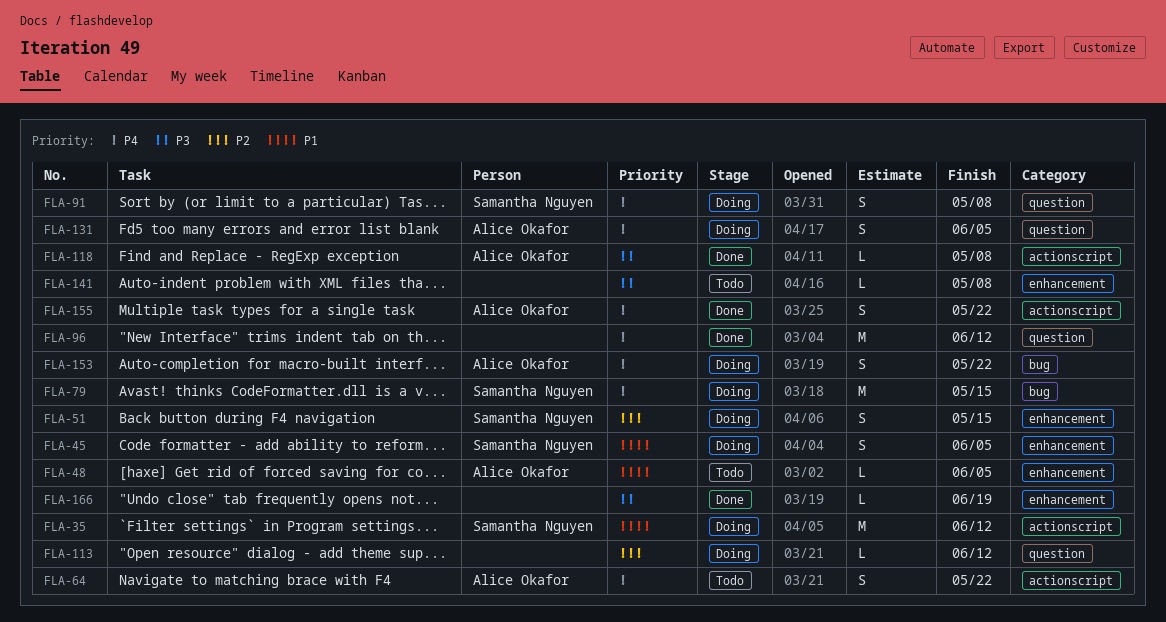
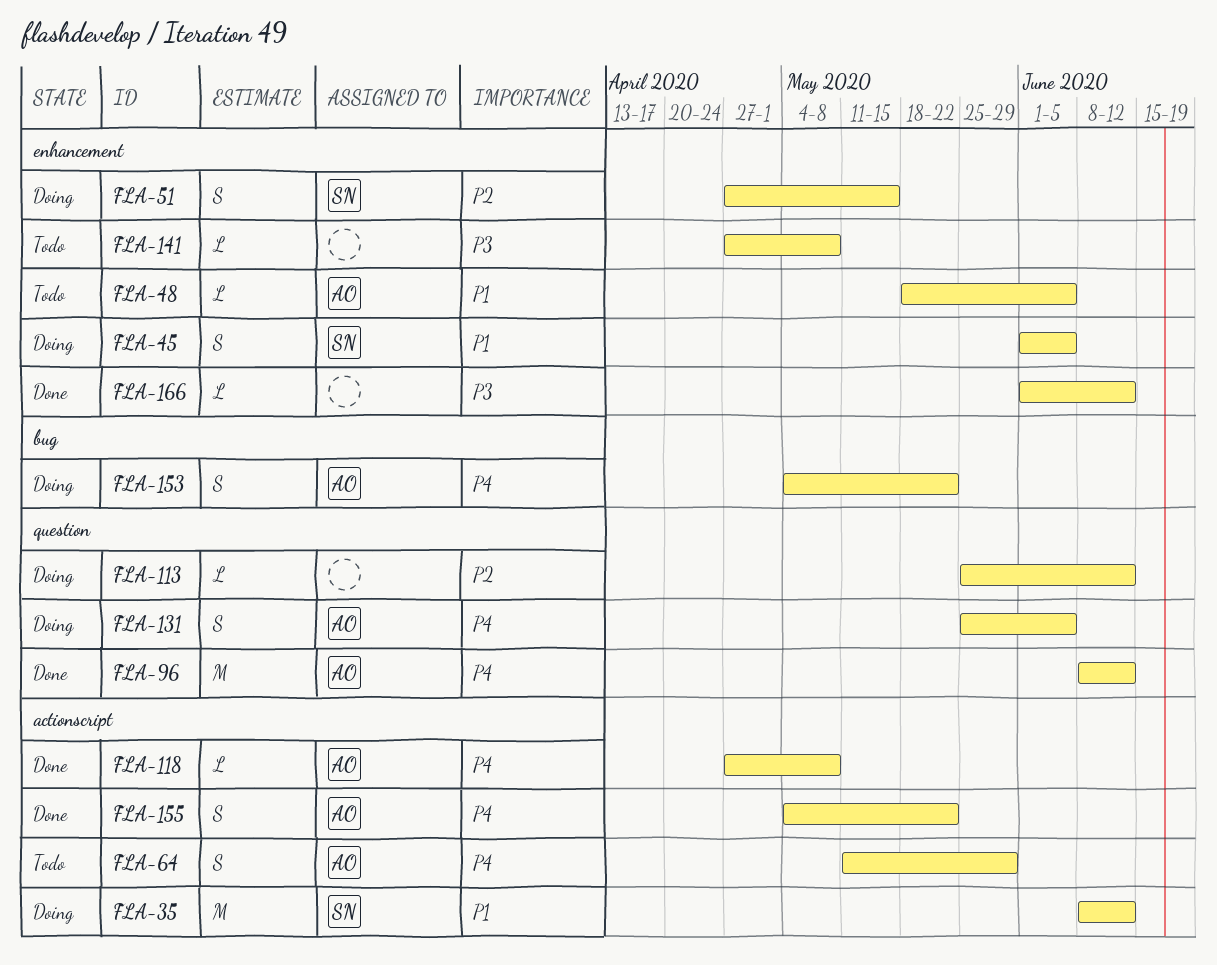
FLA-64, due: May 22 -> May 29
FLA-79: present -> none
FLA-91: present -> none
FLA-96, owner: none -> Alice Okafor
FLA-118, priority: P3 -> P4
FLA-166, due: Jun 19 -> Jun 12

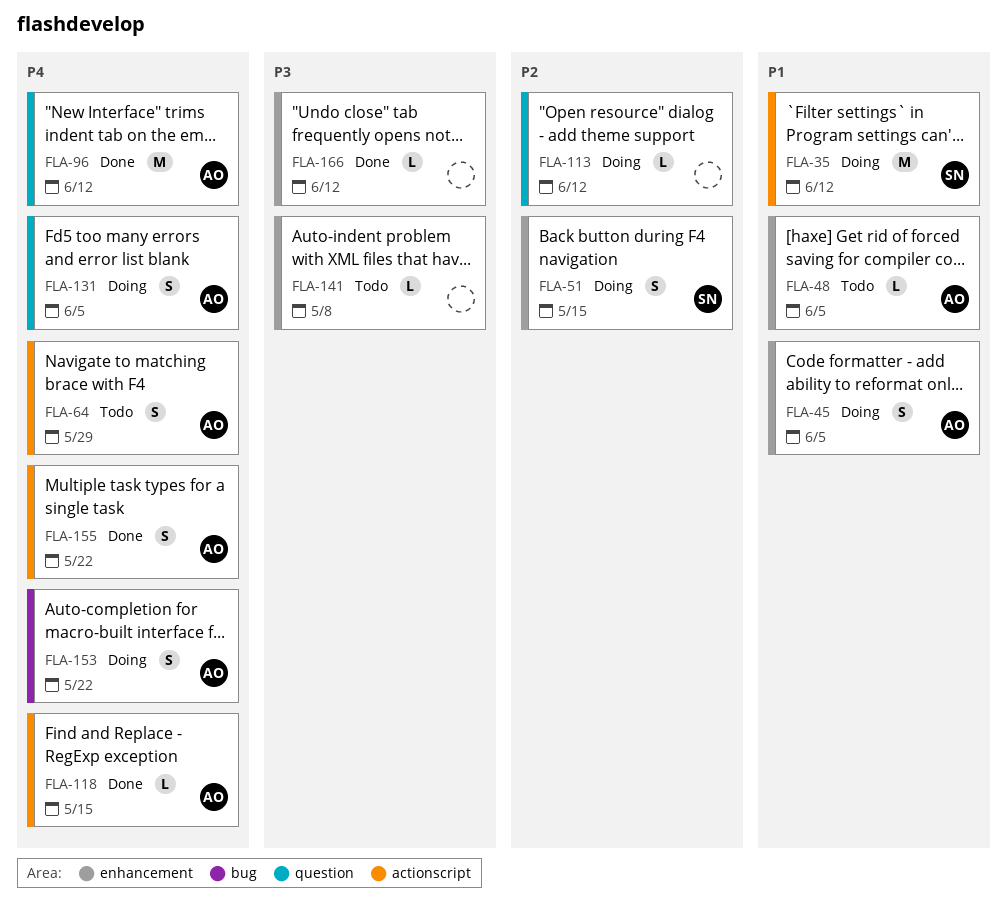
FLA-45, owner: SN -> AO
FLA-118, due: May 8 -> May 15

